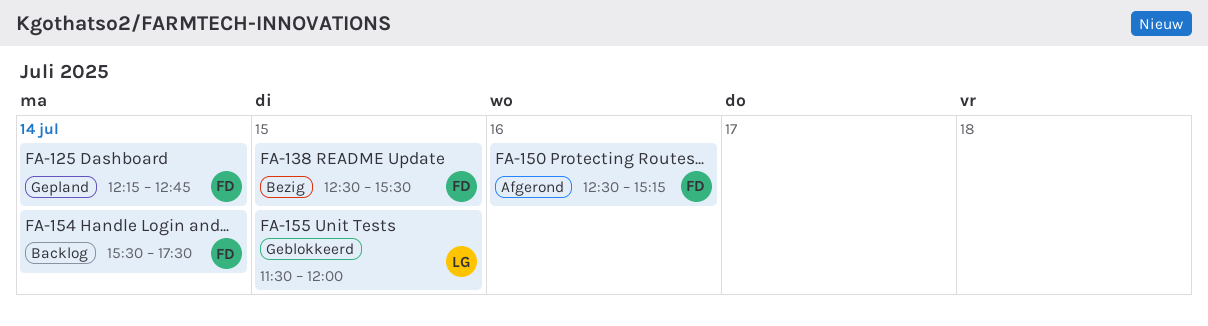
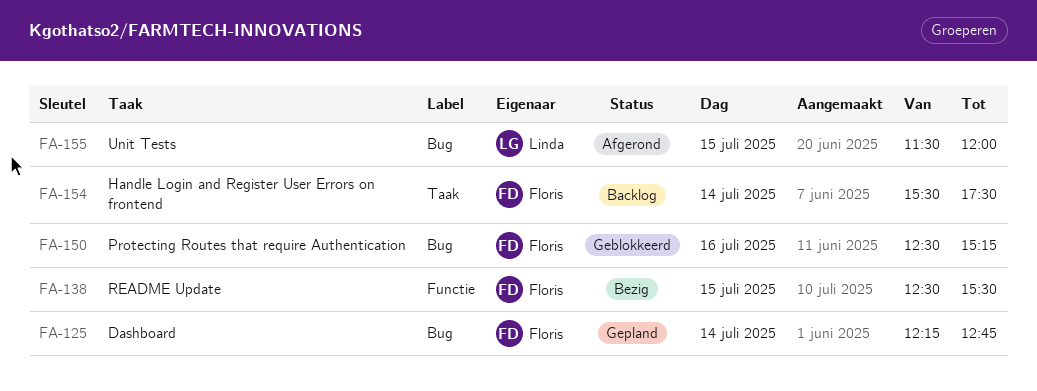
FA-150, status: Afgerond -> Geblokkeerd
FA-155, status: Geblokkeerd -> Afgerond

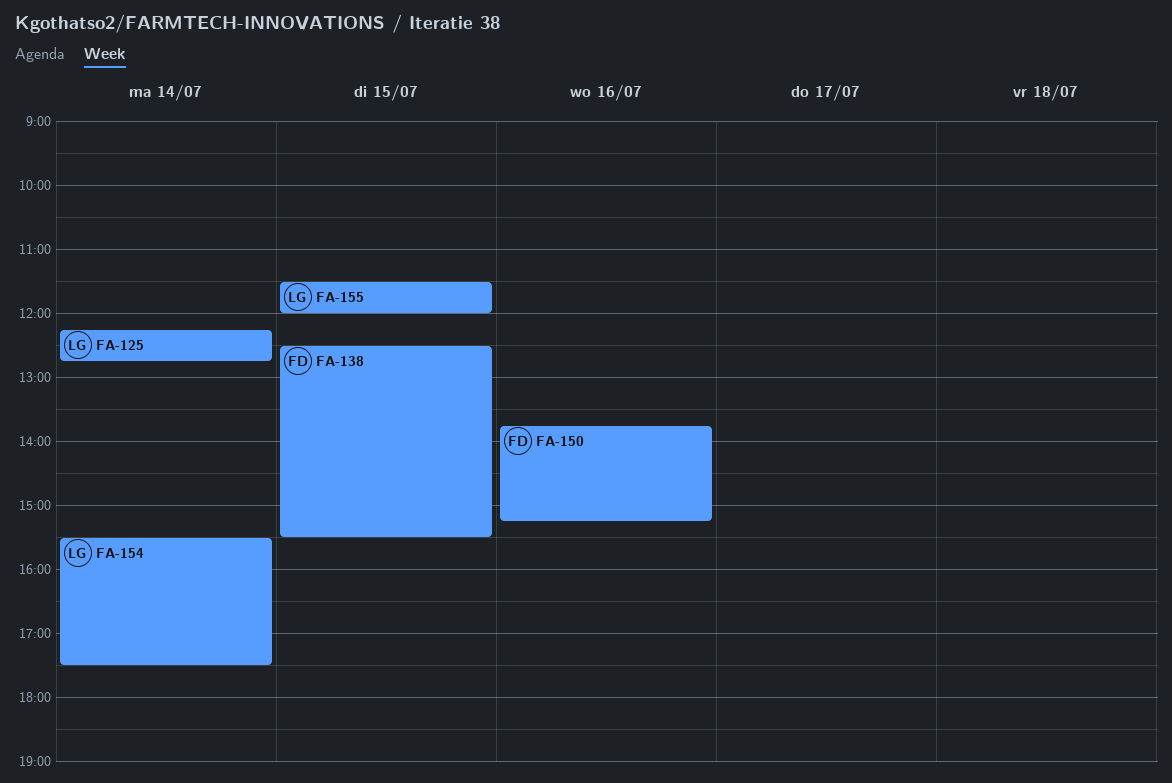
FA-125, owner: Floris -> Linda
FA-150, begins: 12:30 -> 13:45
FA-154, owner: Floris -> Linda

